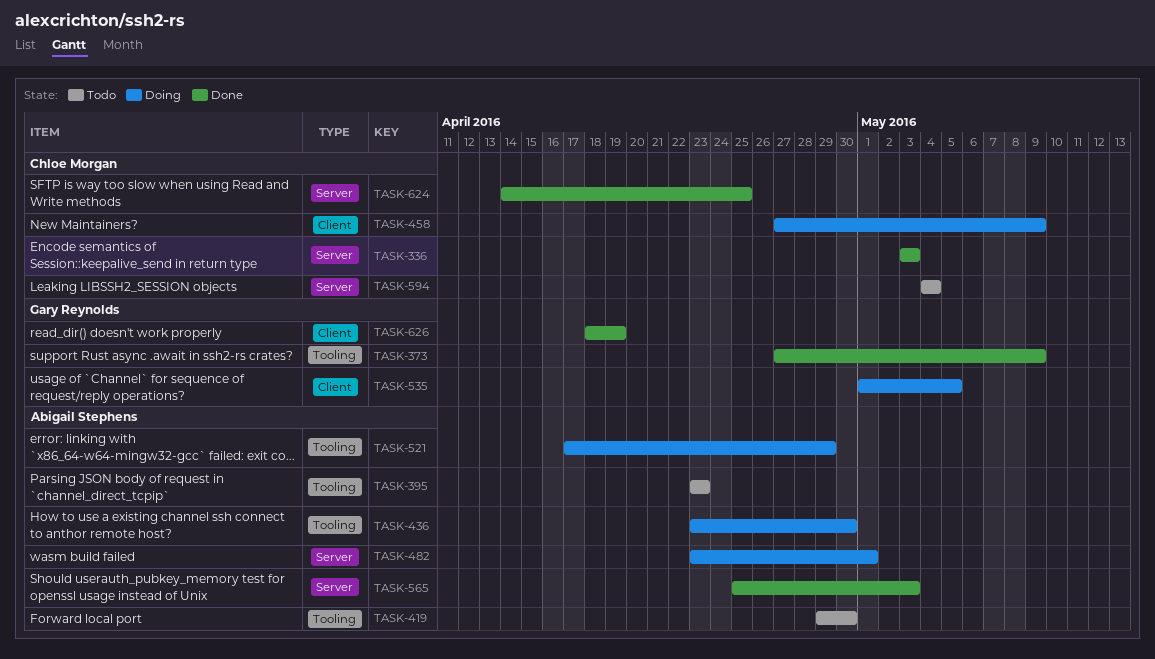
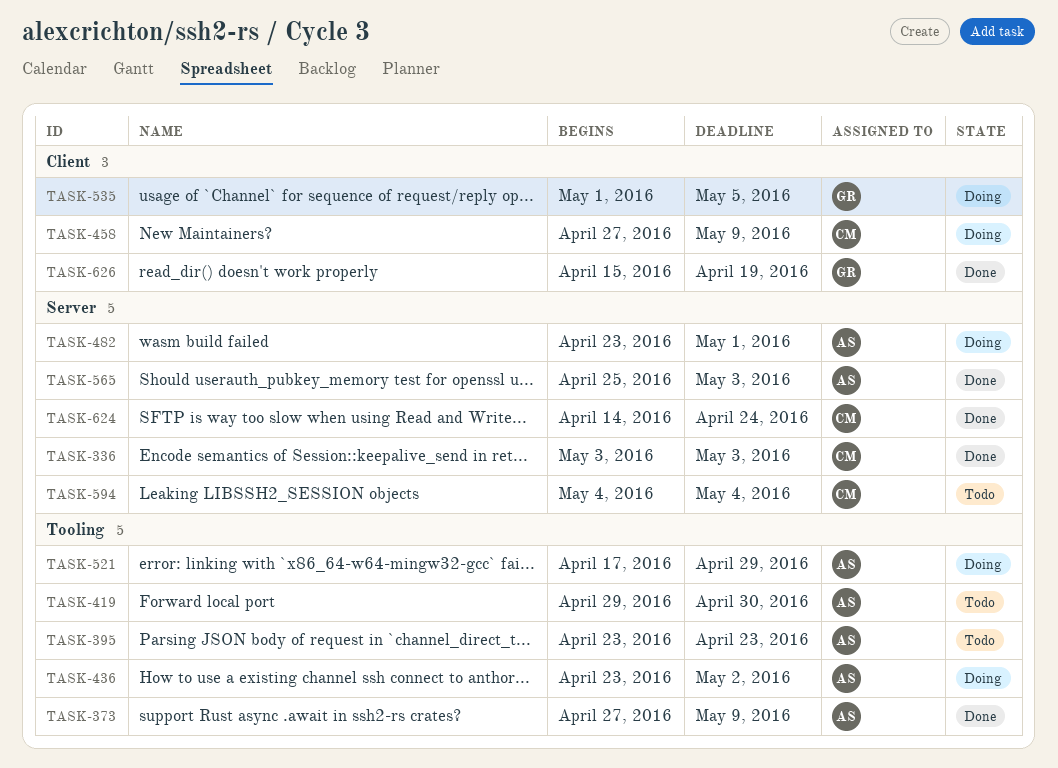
TASK-373, owner: Gary Reynolds -> Abigail Stephens
TASK-436, due: Apr 30 -> May 2
TASK-624, due: Apr 25 -> Apr 24
TASK-626, start: Apr 18 -> Apr 15

